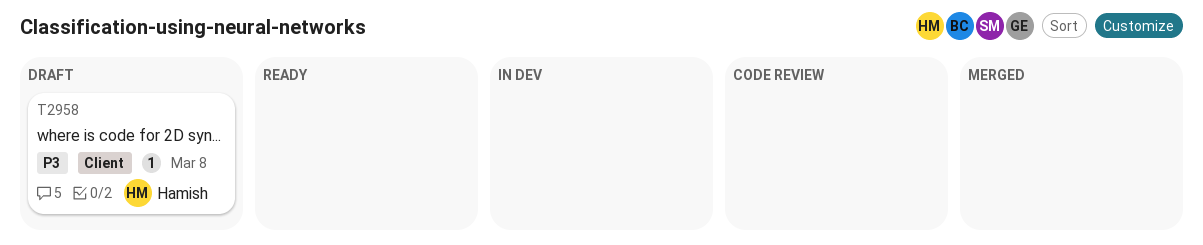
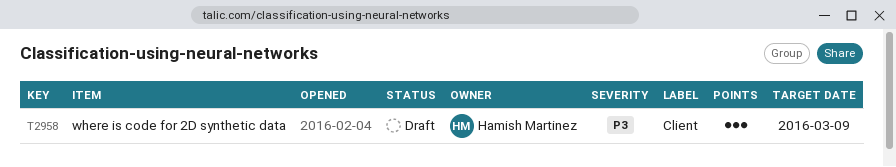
T2958, estimate: 1 -> 3
T2958, due: Mar 8 -> Mar 9

